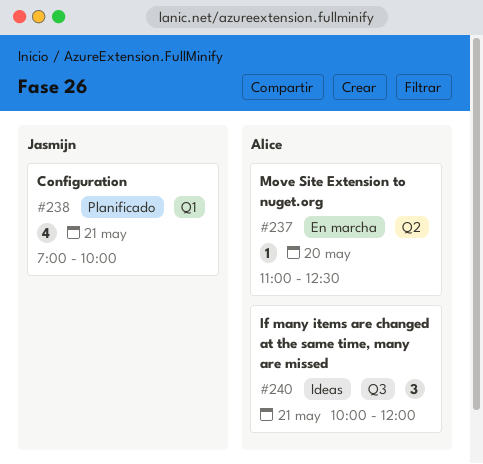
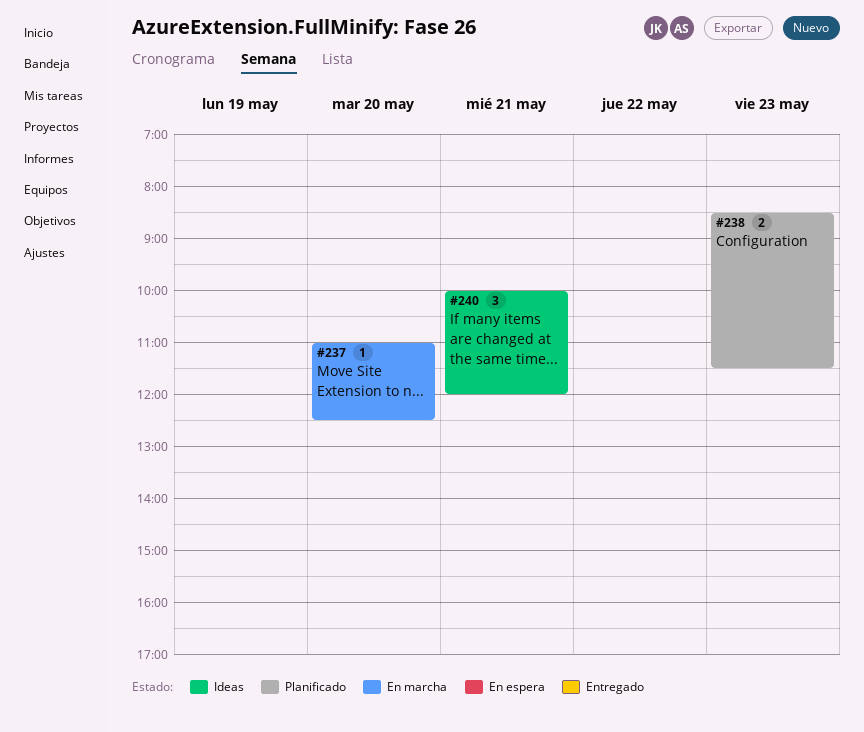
#238, estimate: 4 -> 2
#238, day: May 21 -> May 23
#238, begins: 07:00 -> 08:30
#238, ends: 10:00 -> 11:30

